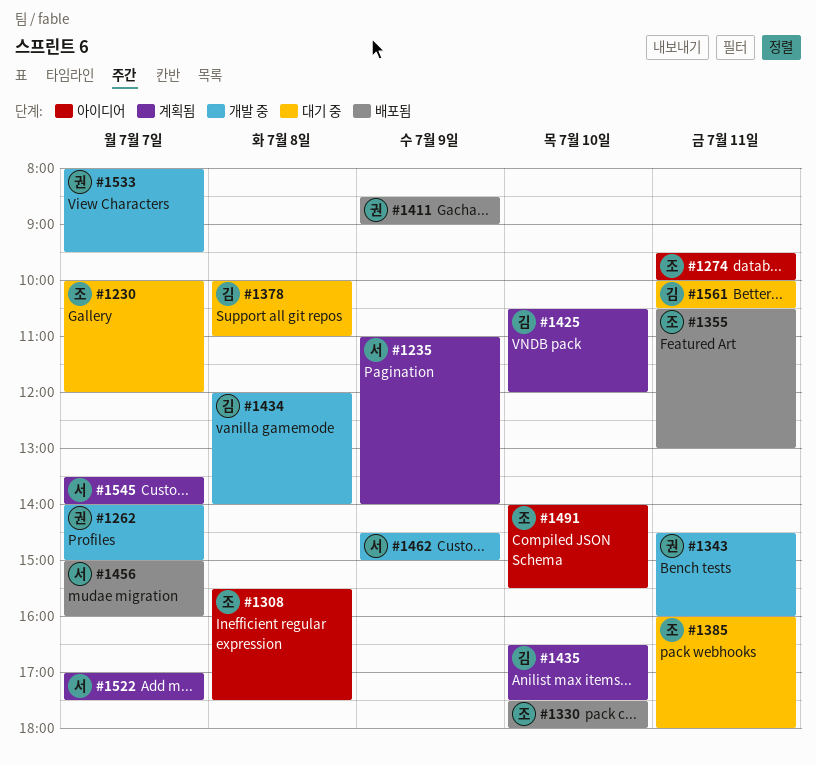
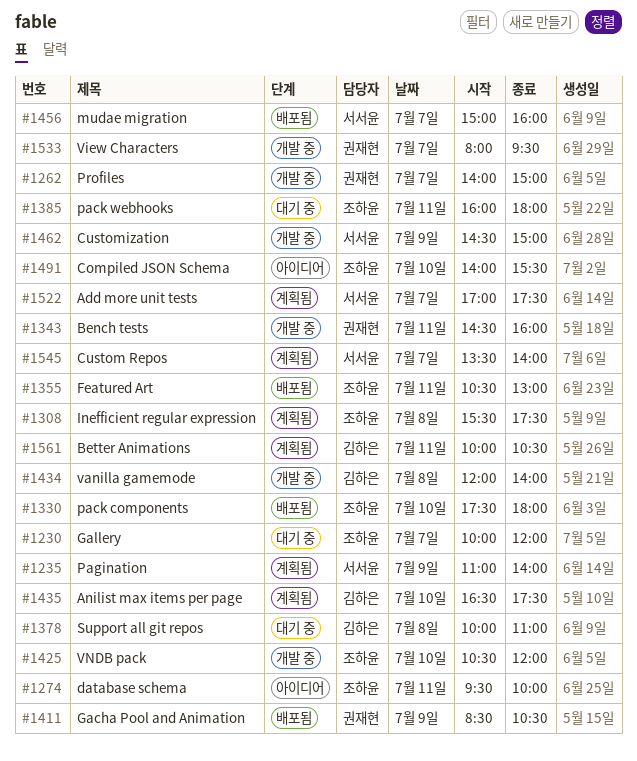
#1308, status: 아이디어 -> 계획됨
#1411, ends: 09:00 -> 10:30
#1425, status: 계획됨 -> 개발 중
#1425, owner: 김하은 -> 조하윤
#1561, status: 대기 중 -> 계획됨

